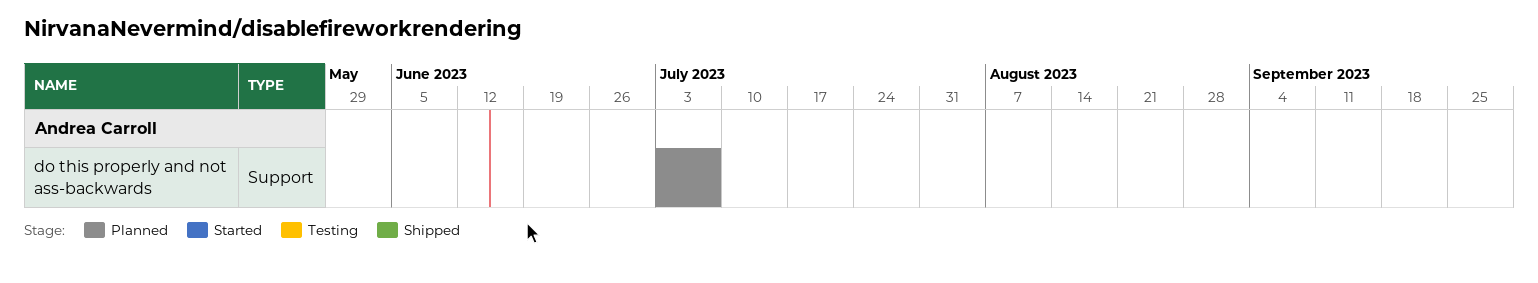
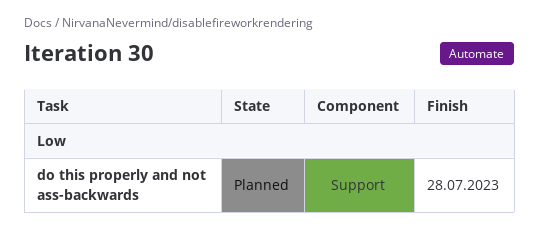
do this properly and not ass-backwards, due: Jul 7 -> Jul 28

